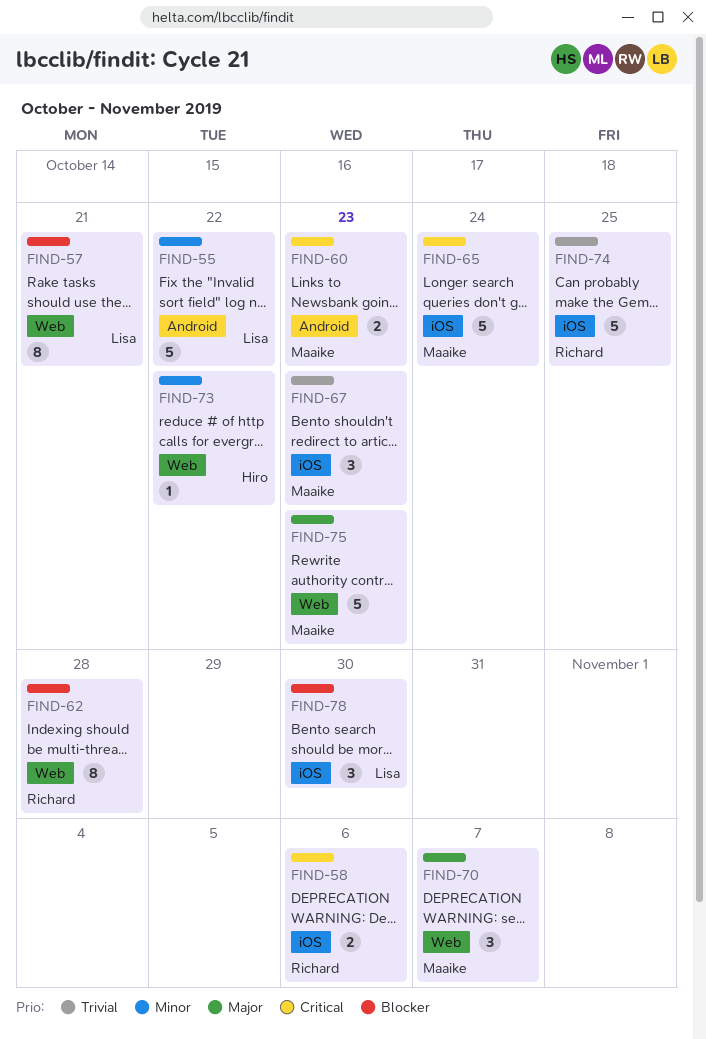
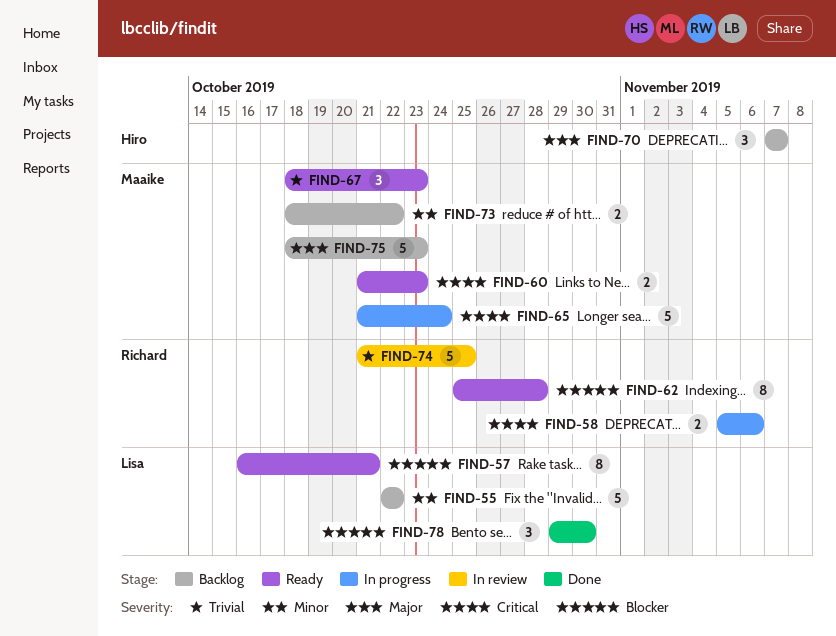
FIND-70, owner: Maaike -> Hiro
FIND-73, owner: Hiro -> Maaike
FIND-73, estimate: 1 -> 2

